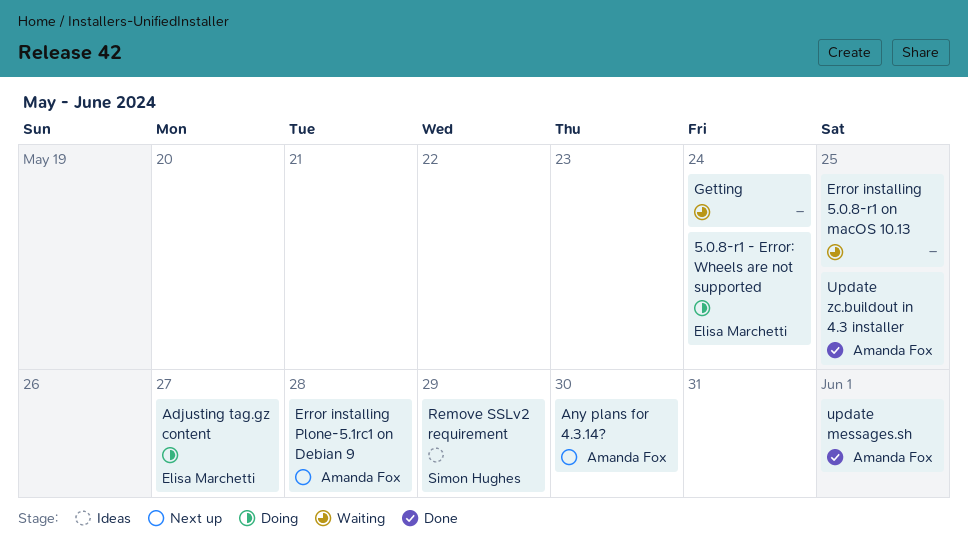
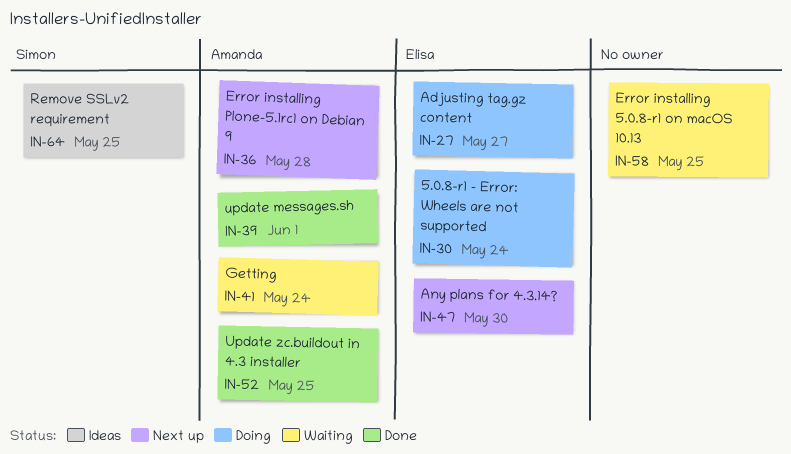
Any plans for 4.3.14?, owner: Amanda Fox -> Elisa Marchetti
Getting, owner: none -> Amanda Fox
Remove SSLv2 requirement, due: May 29 -> May 25

